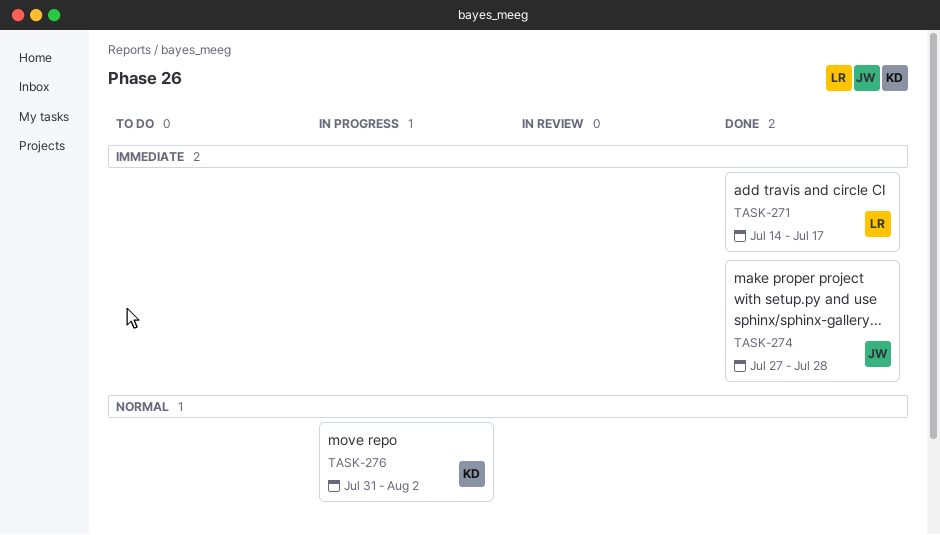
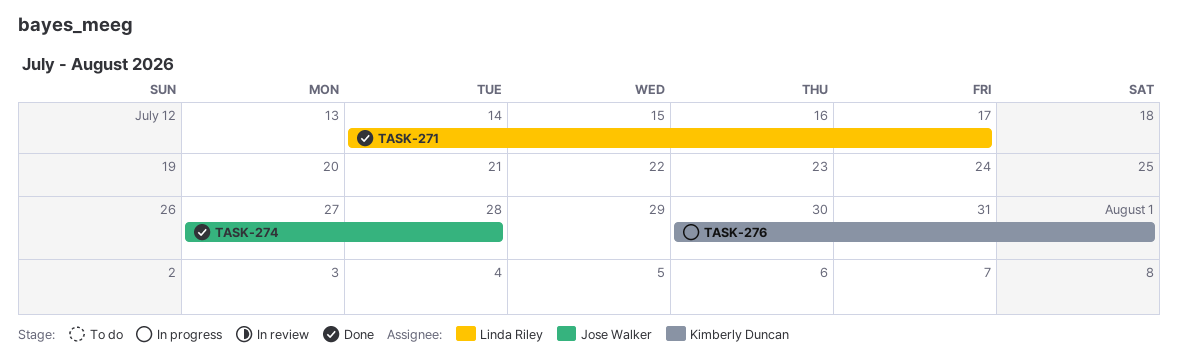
TASK-276, start: Jul 31 -> Jul 30
TASK-276, due: Aug 2 -> Aug 1

